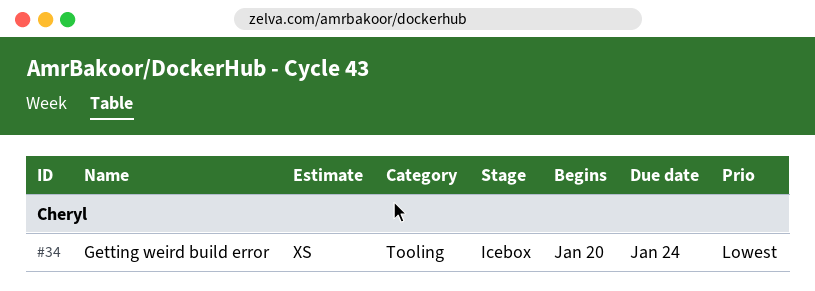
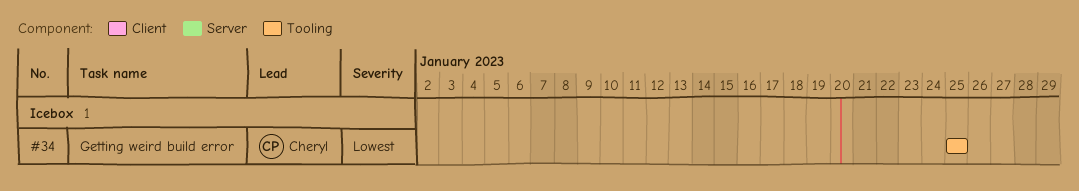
#34, start: Jan 20 -> Jan 25
#34, due: Jan 24 -> Jan 25

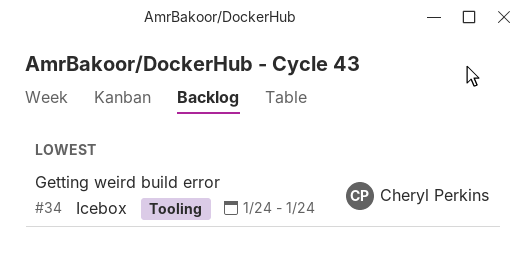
#34, start: Jan 25 -> Jan 24
#34, due: Jan 25 -> Jan 24

